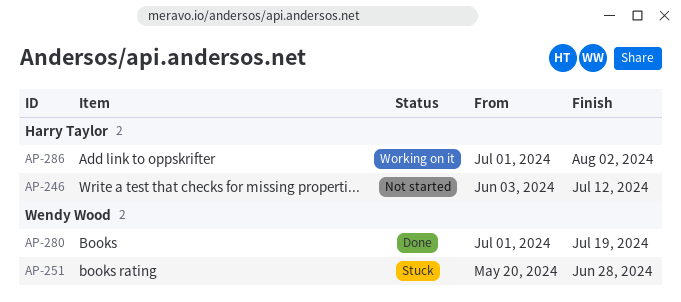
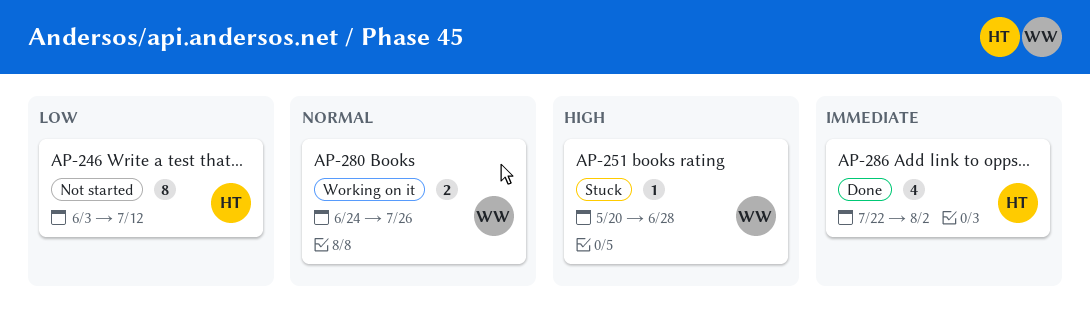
AP-280, status: Done -> Working on it
AP-280, start: Jul 1 -> Jun 24
AP-280, due: Jul 19 -> Jul 26
AP-286, status: Working on it -> Done
AP-286, start: Jul 1 -> Jul 22

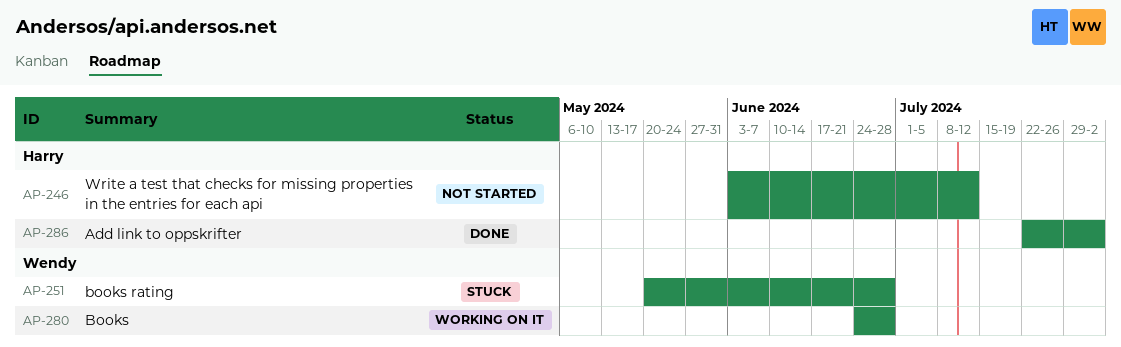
AP-280, due: Jul 26 -> Jun 28

